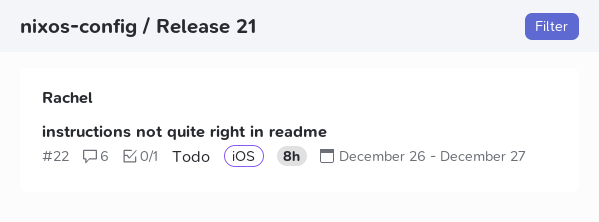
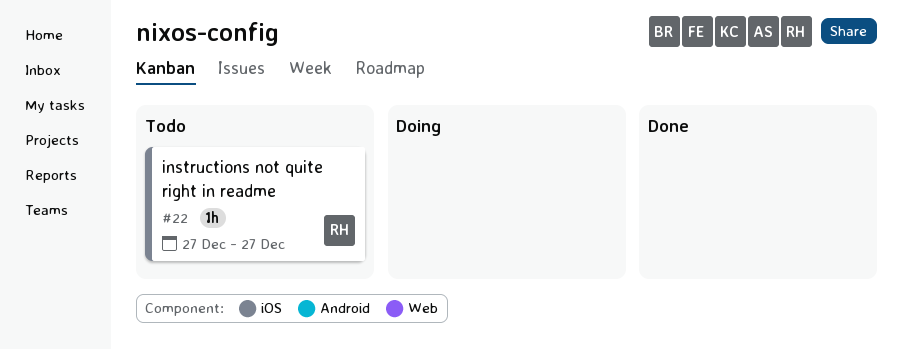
#22, estimate: 8h -> 1h
#22, start: Dec 26 -> Dec 27

